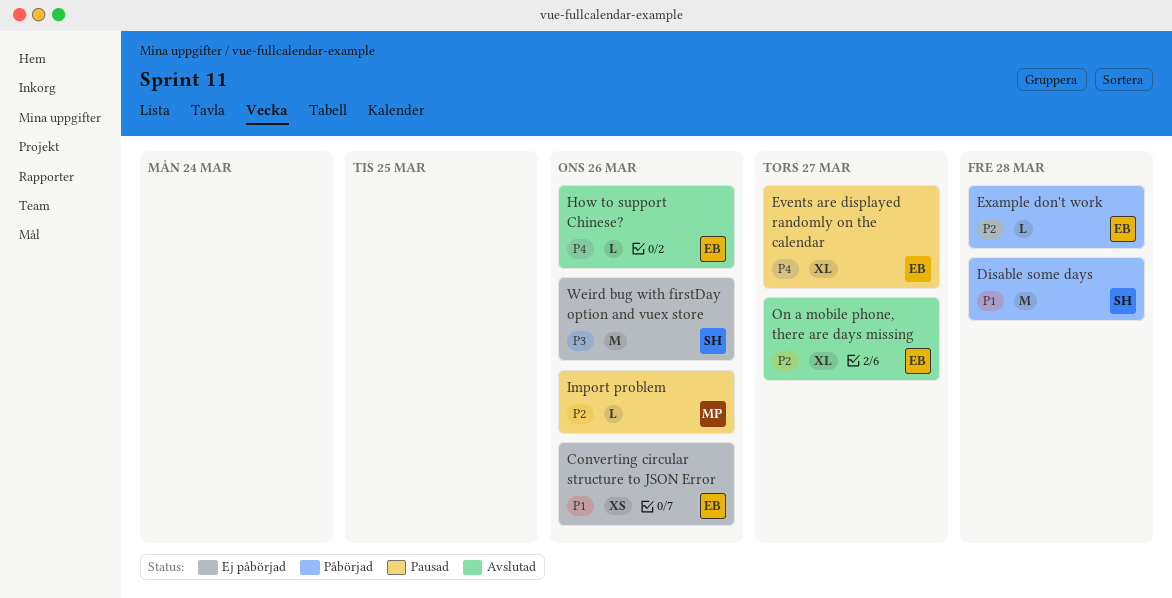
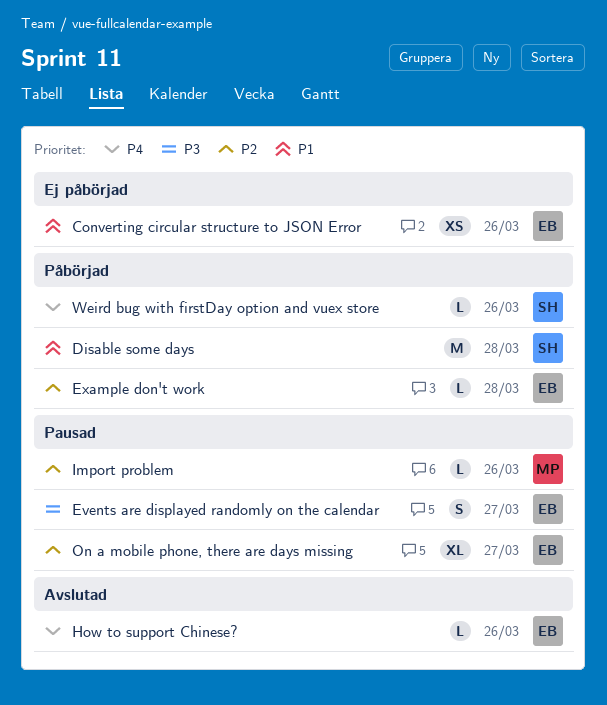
Events are displayed randomly on the calendar, priority: P4 -> P3
Events are displayed randomly on the calendar, estimate: XL -> S
On a mobile phone, there are days missing, status: Avslutad -> Pausad
Weird bug with firstDay option and vuex store, status: Ej påbörjad -> Påbörjad
Weird bug with firstDay option and vuex store, priority: P3 -> P4
Weird bug with firstDay option and vuex store, estimate: M -> L

